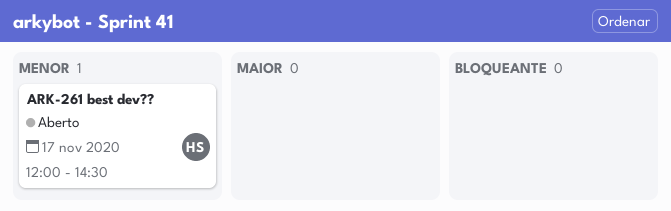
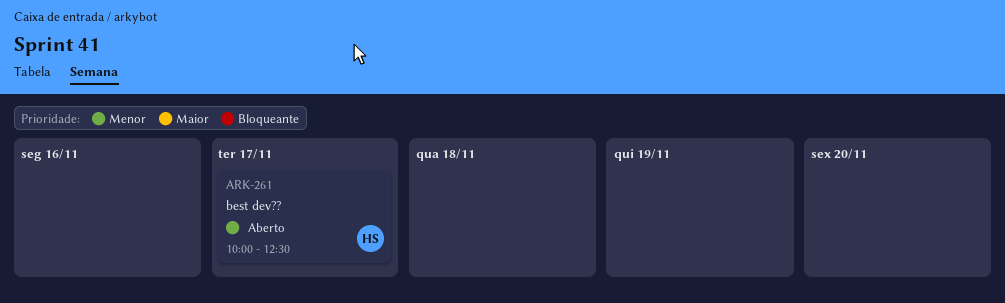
ARK-261, begins: 12:00 -> 10:00
ARK-261, ends: 14:30 -> 12:30

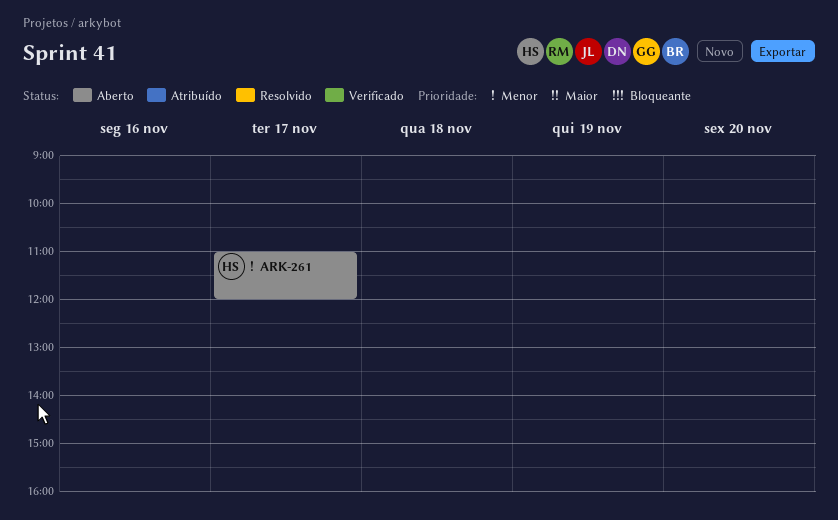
ARK-261, begins: 10:00 -> 11:00
ARK-261, ends: 12:30 -> 12:00

